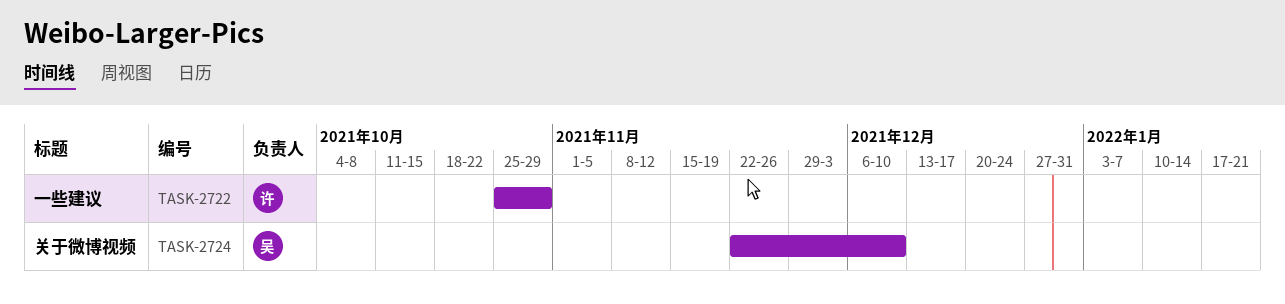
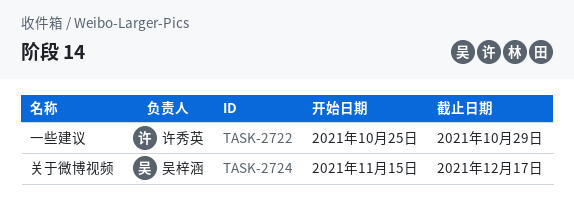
TASK-2724, start: Nov 22 -> Nov 15
TASK-2724, due: Dec 10 -> Dec 17

